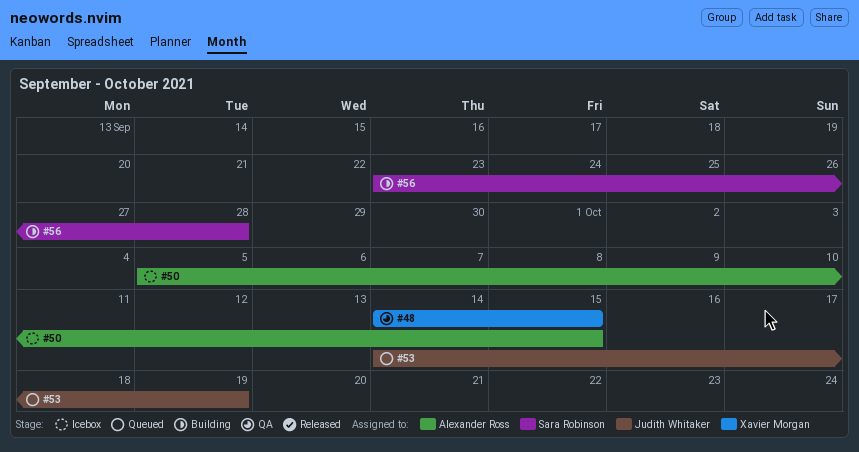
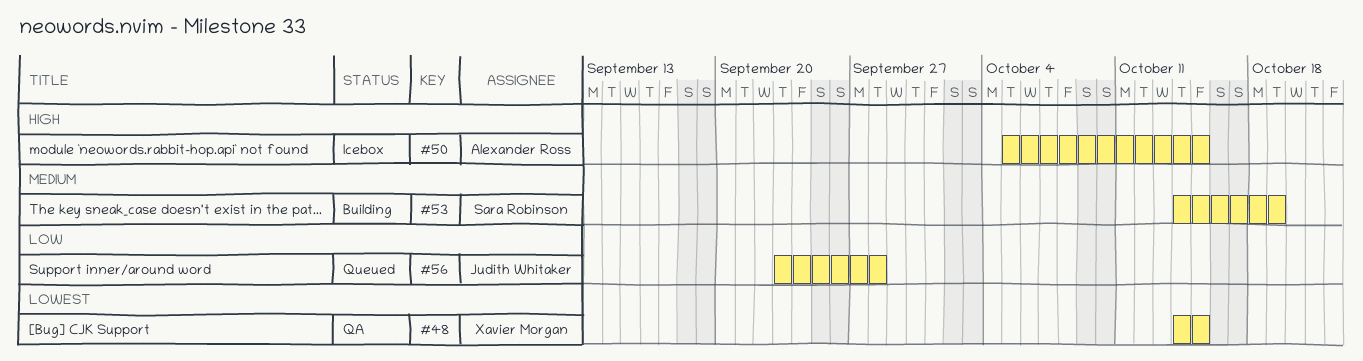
#53, status: Queued -> Building
#53, owner: Judith Whitaker -> Sara Robinson
#56, status: Building -> Queued
#56, owner: Sara Robinson -> Judith Whitaker

